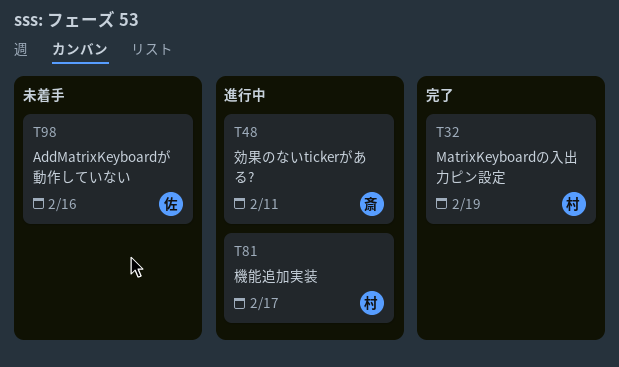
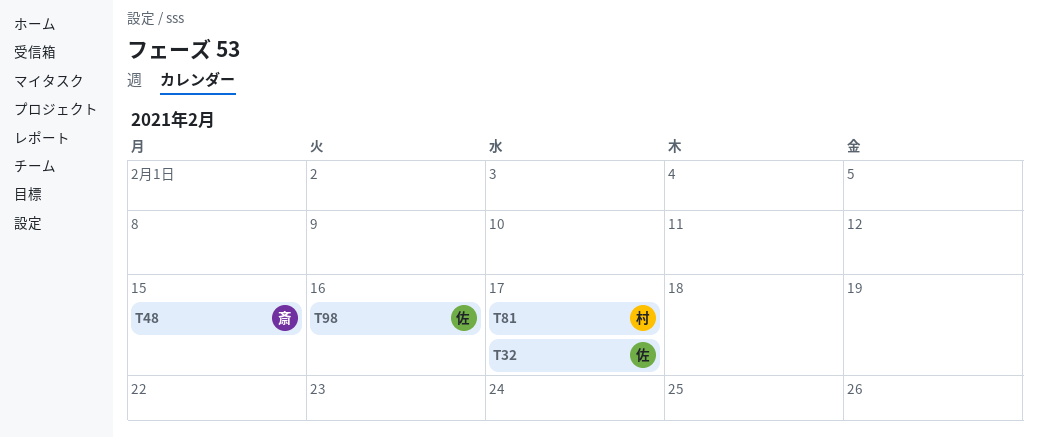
T32, owner: 村 -> 佐
T32, due: Feb 19 -> Feb 17
T48, due: Feb 11 -> Feb 15

